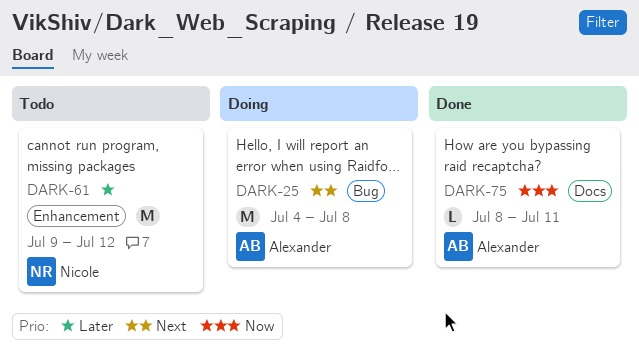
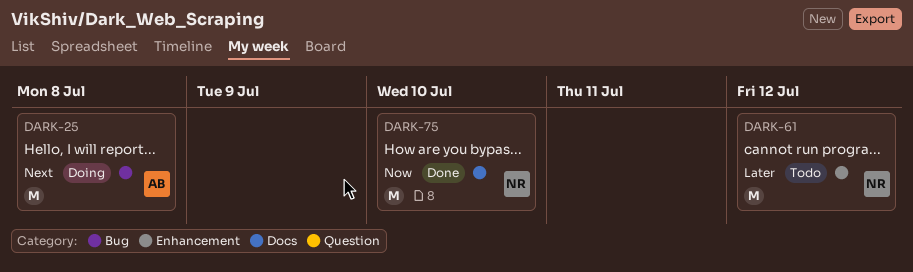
DARK-75, owner: Alexander -> Nicole
DARK-75, estimate: L -> M
DARK-75, due: Jul 11 -> Jul 10

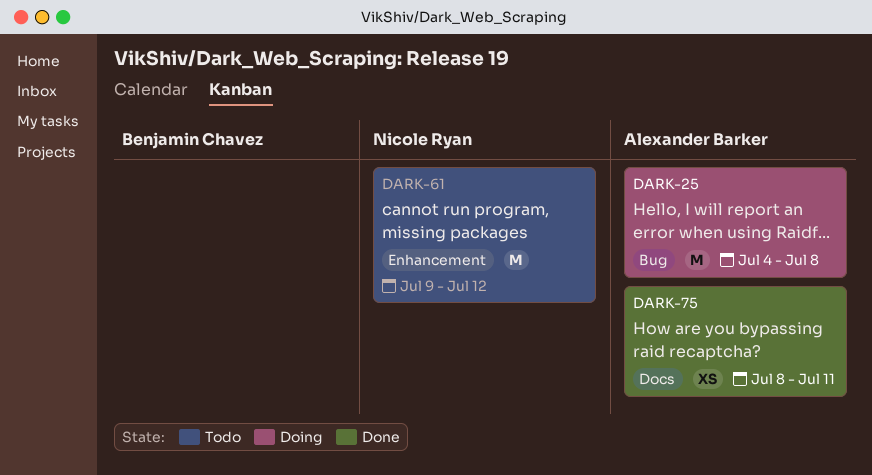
DARK-75, owner: Nicole Ryan -> Alexander Barker
DARK-75, estimate: M -> XS
DARK-75, due: Jul 10 -> Jul 11

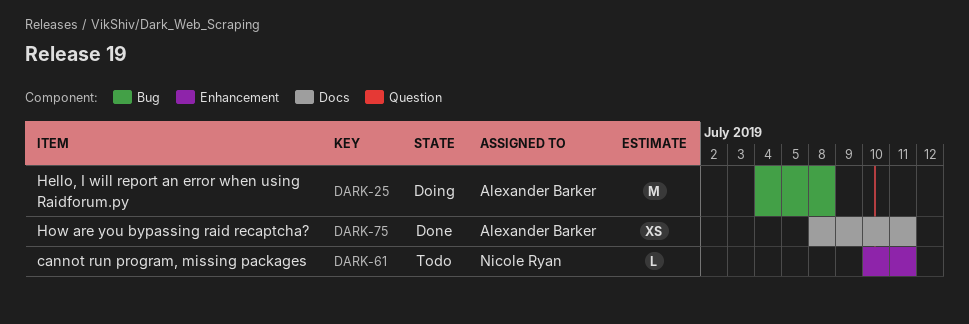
DARK-61, estimate: M -> L
DARK-61, start: Jul 9 -> Jul 10
DARK-61, due: Jul 12 -> Jul 11

